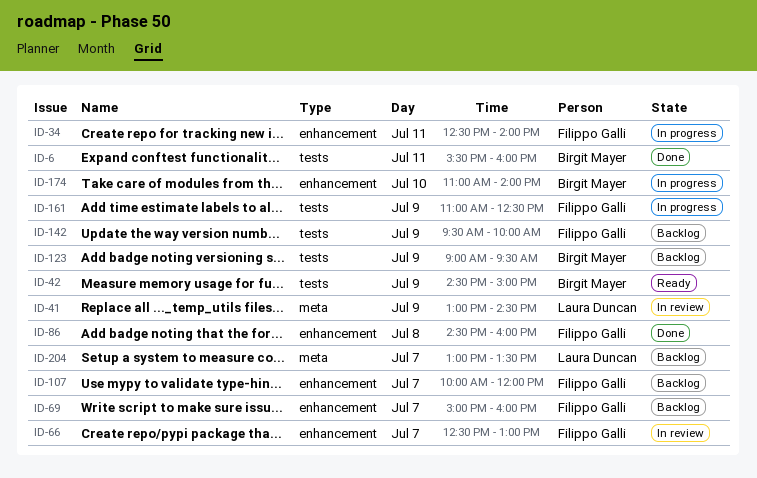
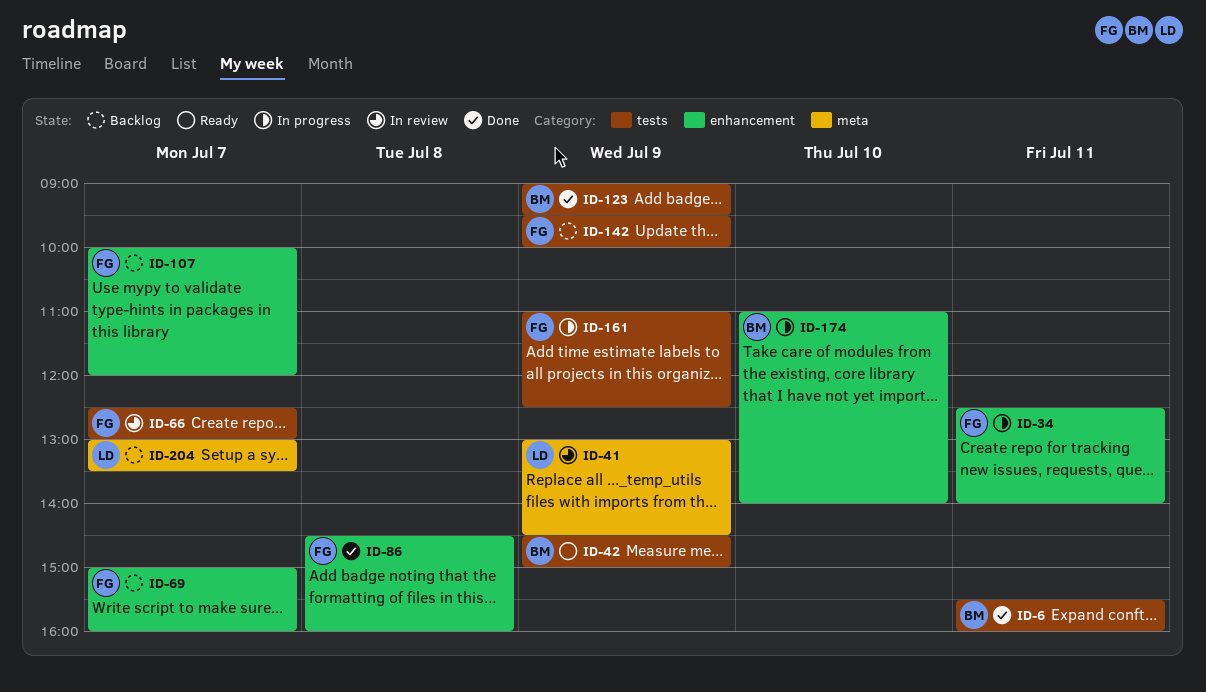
ID-66, label: enhancement -> tests
ID-123, status: Backlog -> Done

